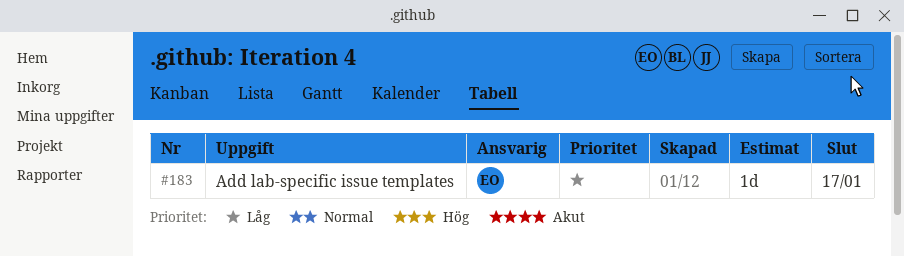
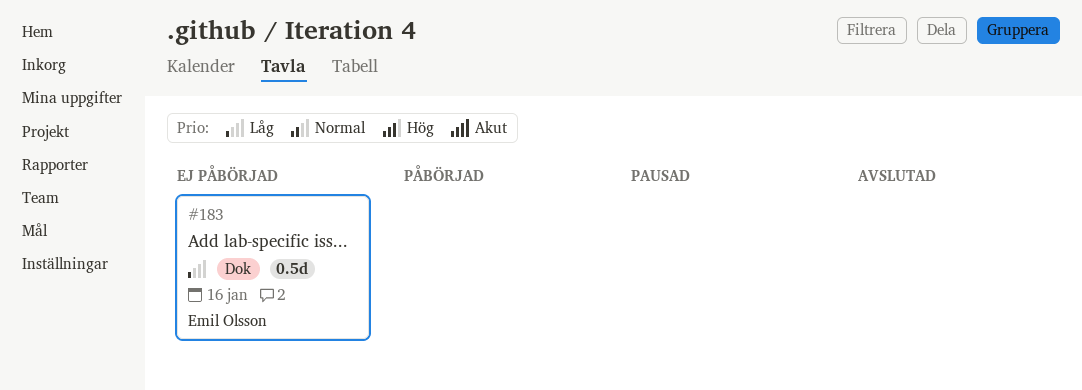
#183, estimate: 1d -> 0.5d
#183, due: Jan 17 -> Jan 16

